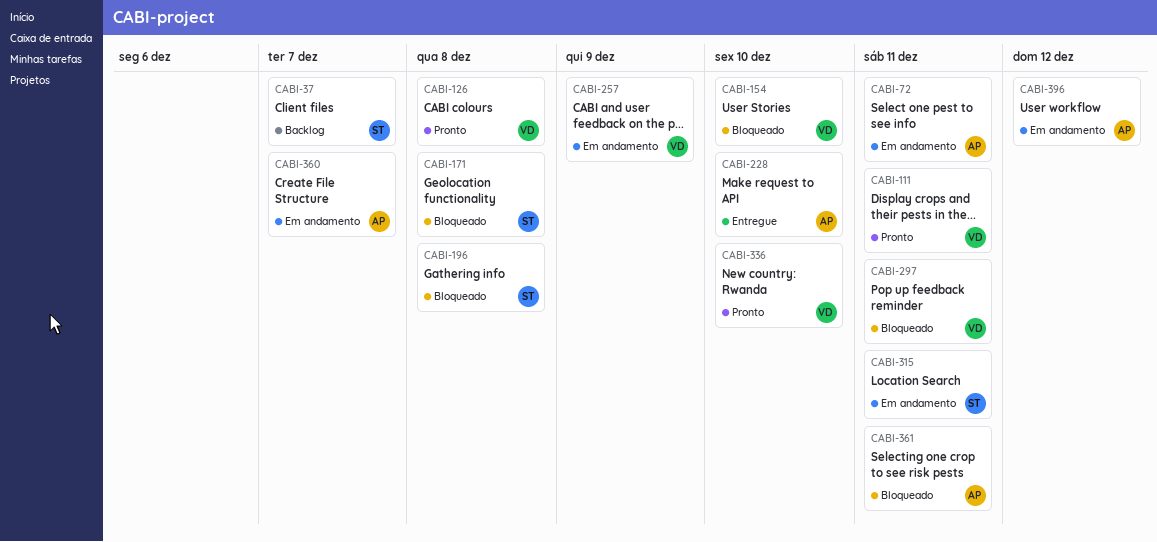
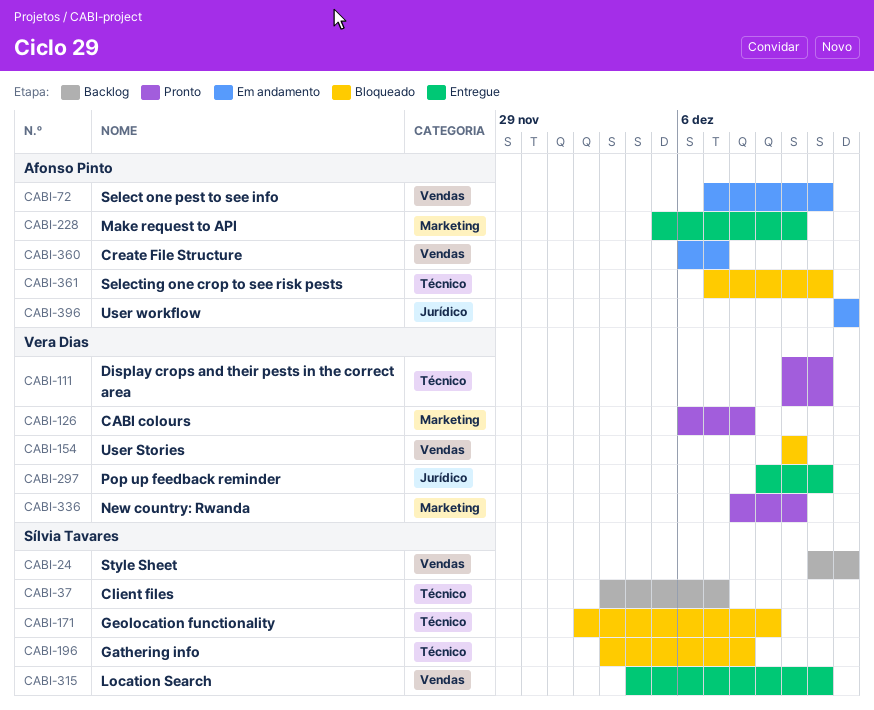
CABI-24: none -> present
CABI-171, due: Dec 8 -> Dec 9
CABI-257: present -> none
CABI-297, status: Bloqueado -> Entregue
CABI-315, status: Em andamento -> Entregue

